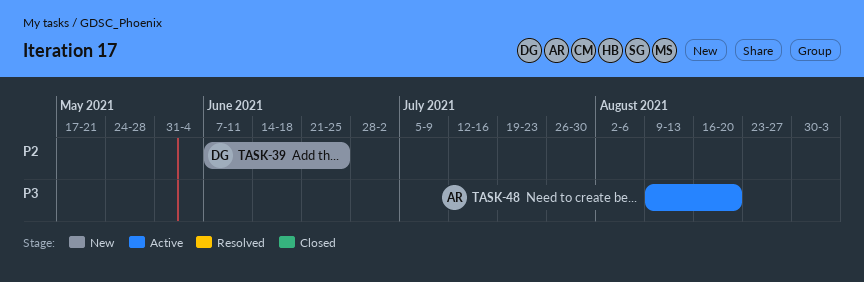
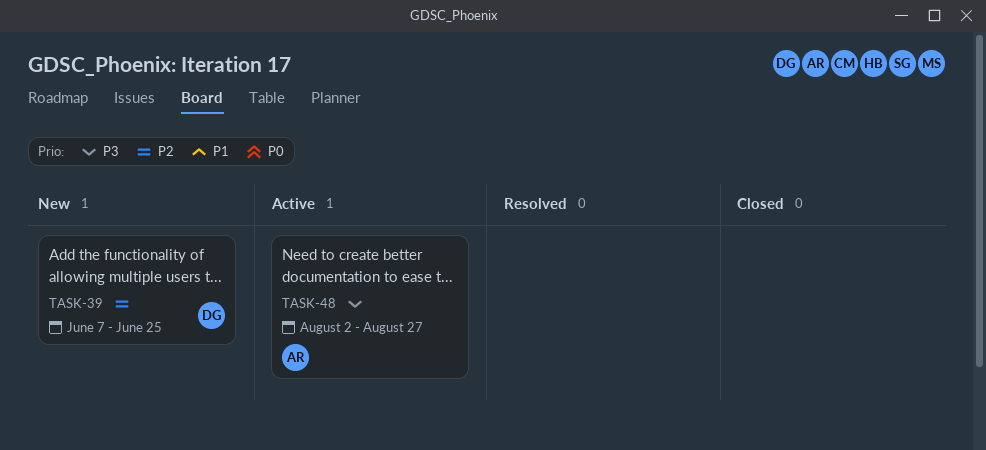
TASK-48, start: Aug 9 -> Aug 2
TASK-48, due: Aug 20 -> Aug 27

